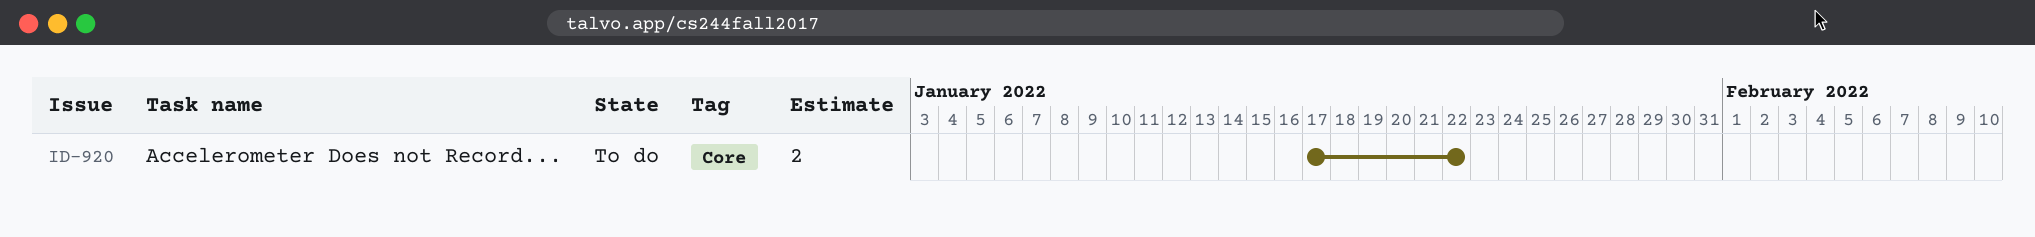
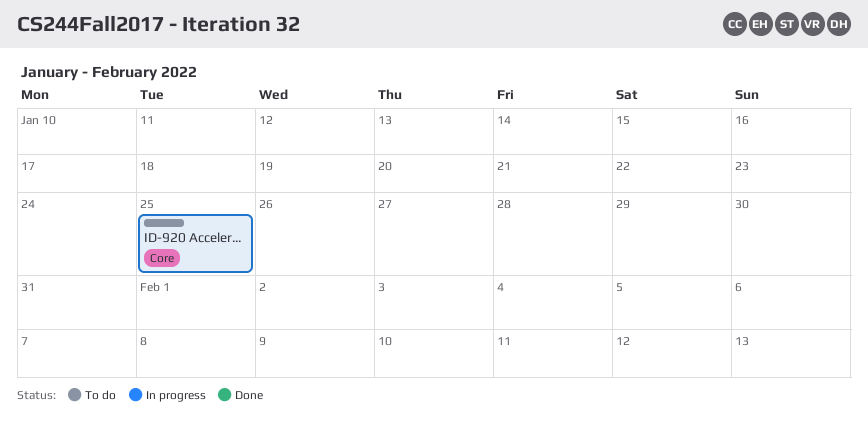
ID-920, due: Jan 22 -> Jan 25

